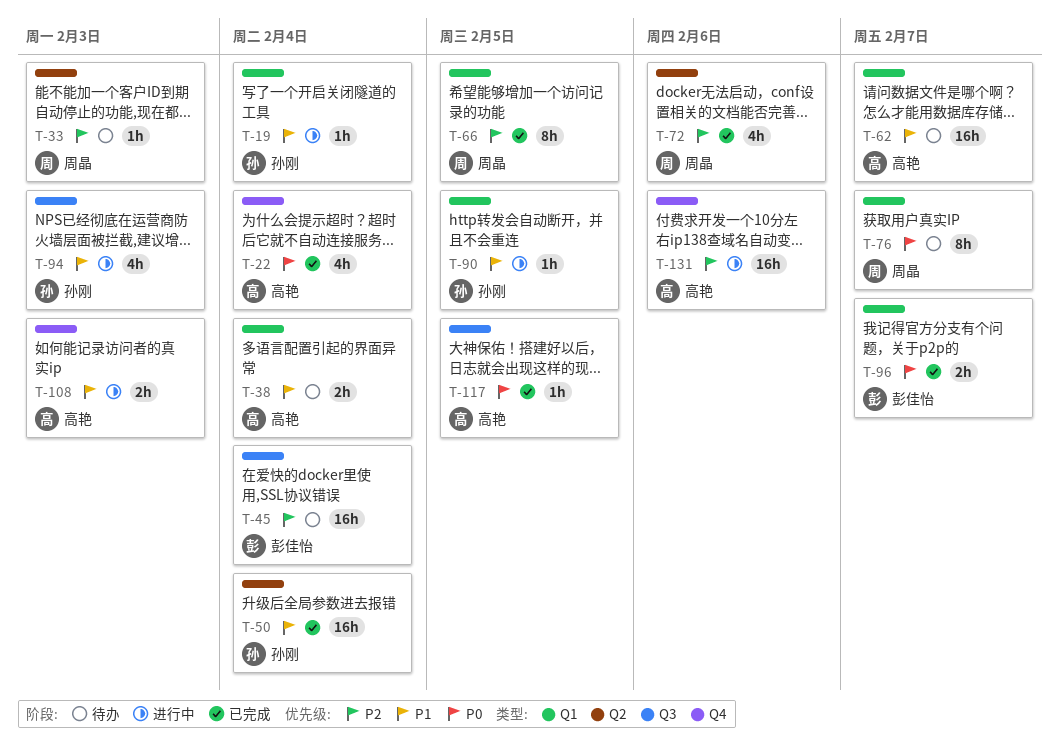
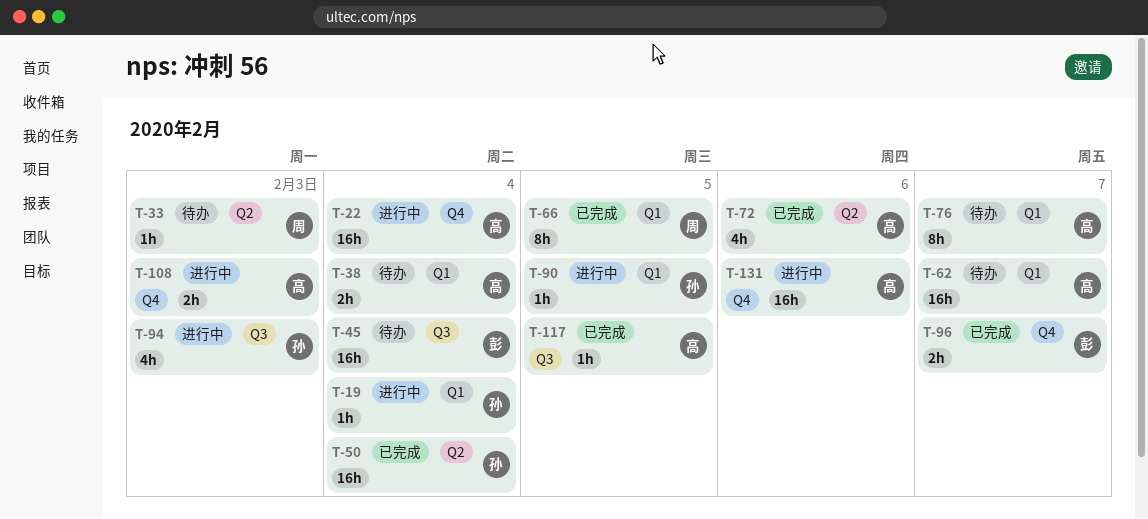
T-22, status: 已完成 -> 进行中
T-22, estimate: 4h -> 16h
T-72, owner: 周晶 -> 高艳
T-76, owner: 周晶 -> 高艳
T-96, label: Q1 -> Q4

